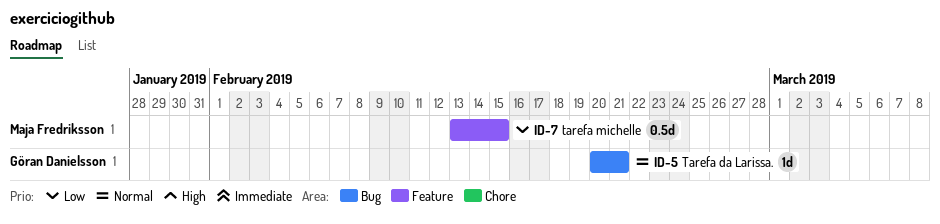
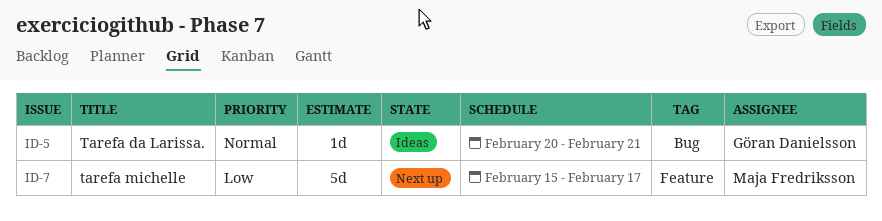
ID-7, estimate: 0.5d -> 5d
ID-7, start: Feb 13 -> Feb 15
ID-7, due: Feb 15 -> Feb 17

